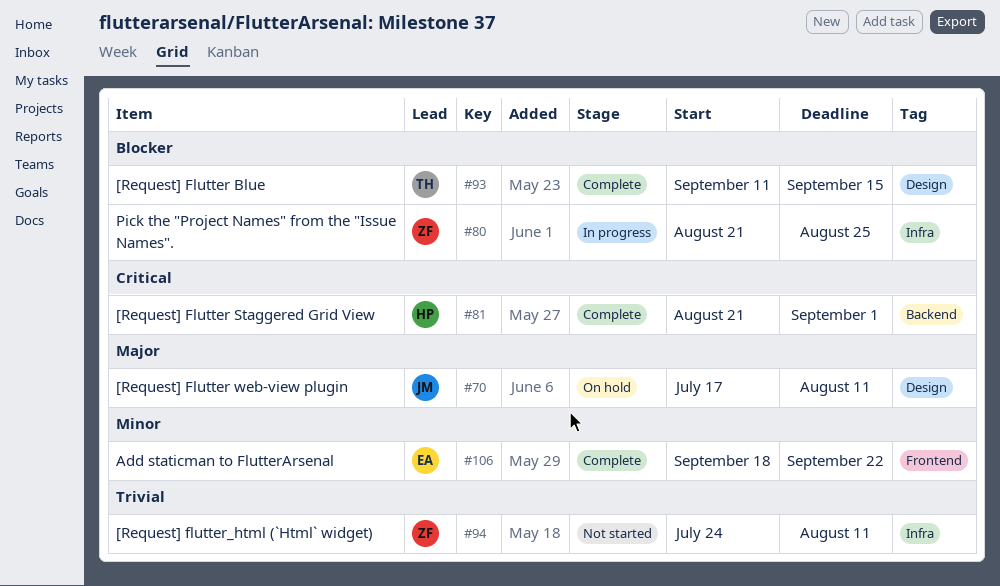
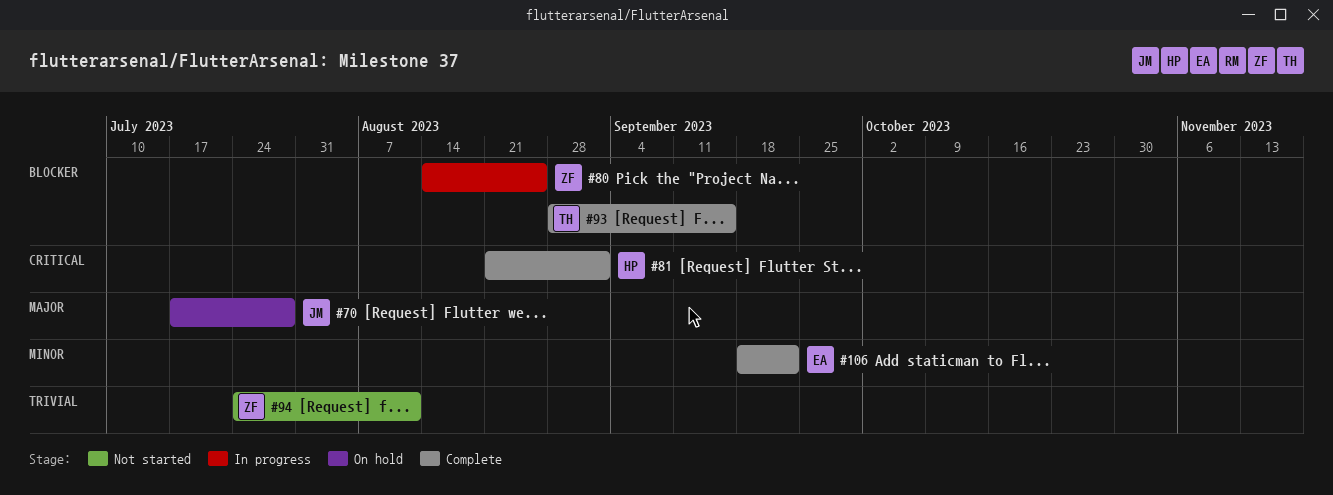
#70, due: Aug 11 -> Jul 28
#80, start: Aug 21 -> Aug 14
#93, start: Sep 11 -> Aug 28

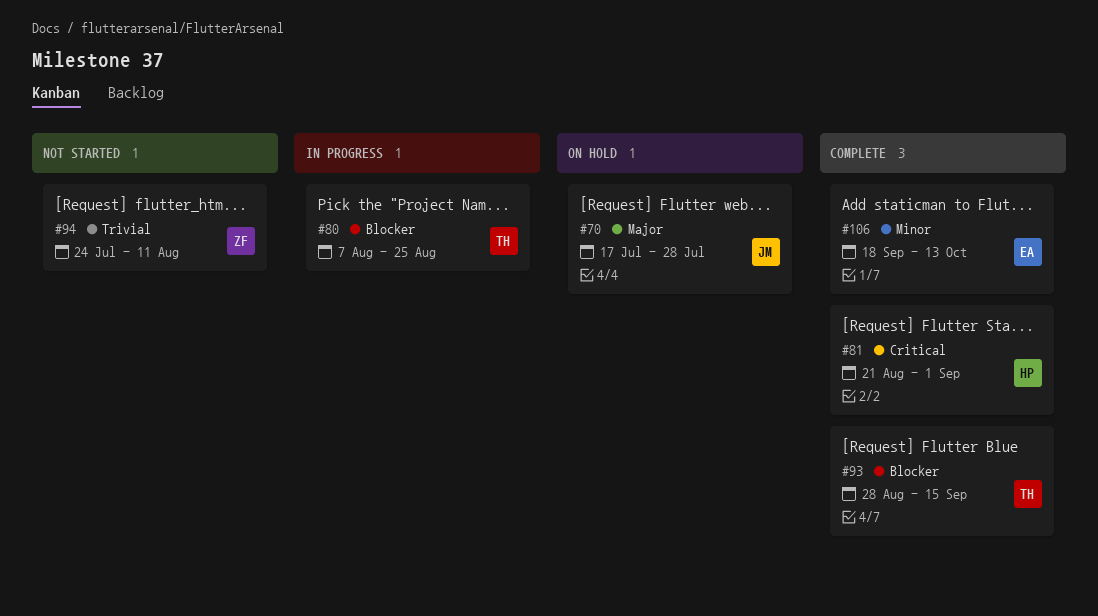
#80, owner: ZF -> TH
#80, start: Aug 14 -> Aug 7
#106, due: Sep 22 -> Oct 13

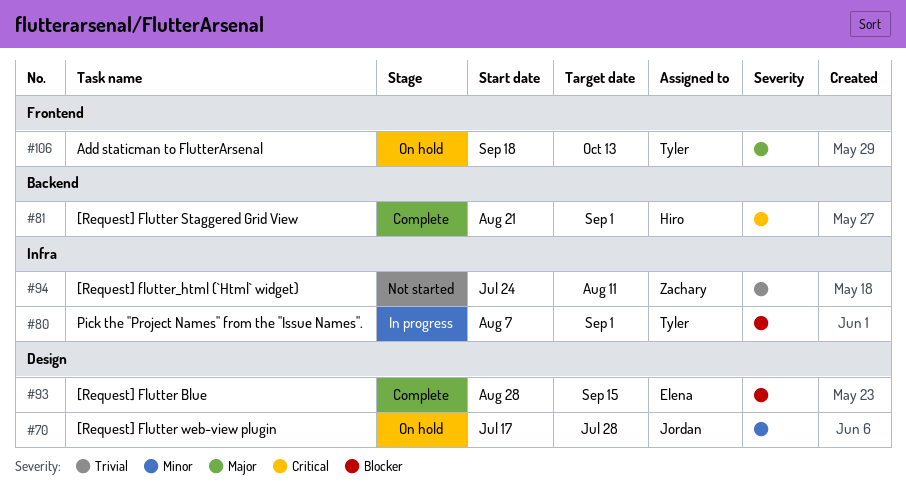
#70, priority: Major -> Minor
#80, due: Aug 25 -> Sep 1
#93, owner: Tyler -> Elena
#106, status: Complete -> On hold
#106, owner: Elena -> Tyler
#106, priority: Minor -> Major

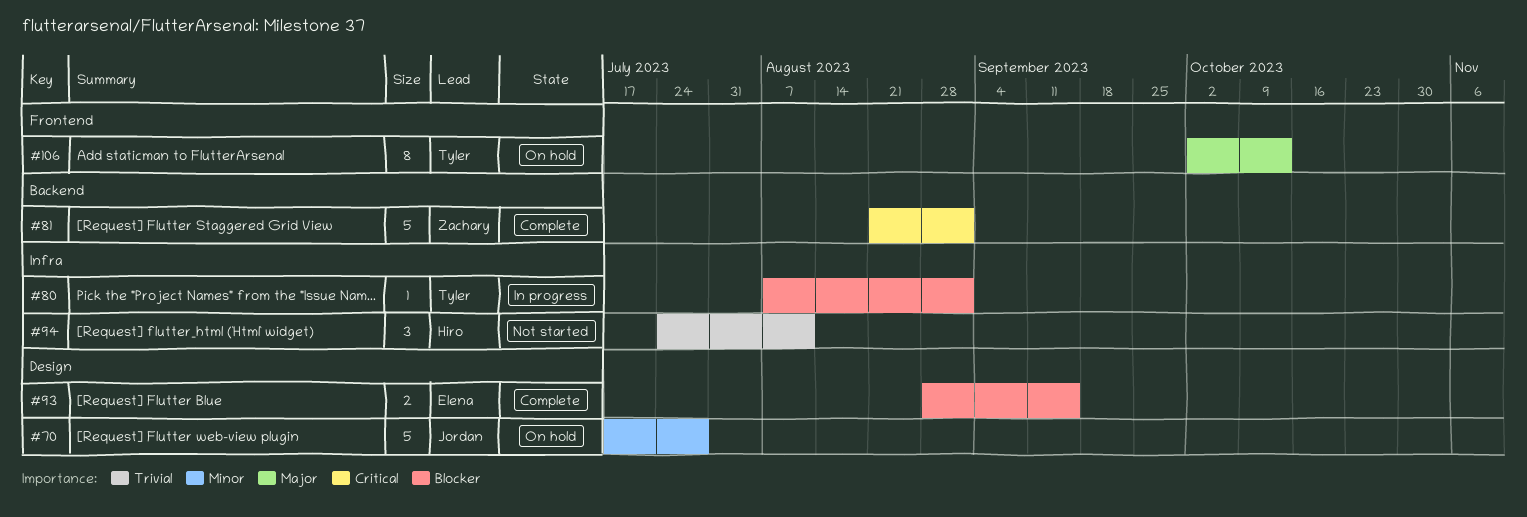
#81, owner: Hiro -> Zachary
#94, owner: Zachary -> Hiro
#106, start: Sep 18 -> Oct 2

